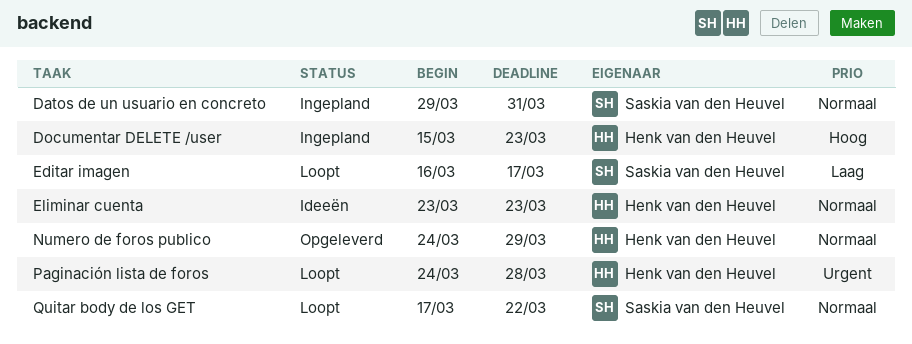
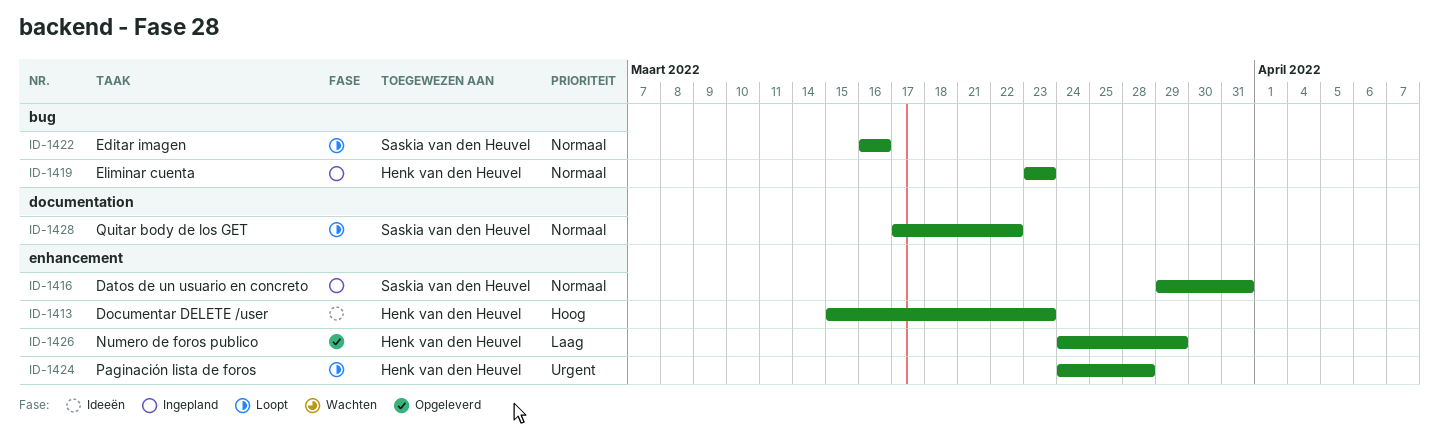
Documentar DELETE /user, status: Ingepland -> Ideeën
Editar imagen, priority: Laag -> Normaal
Editar imagen, due: Mar 17 -> Mar 16
Eliminar cuenta, status: Ideeën -> Ingepland
Numero de foros publico, priority: Normaal -> Laag

